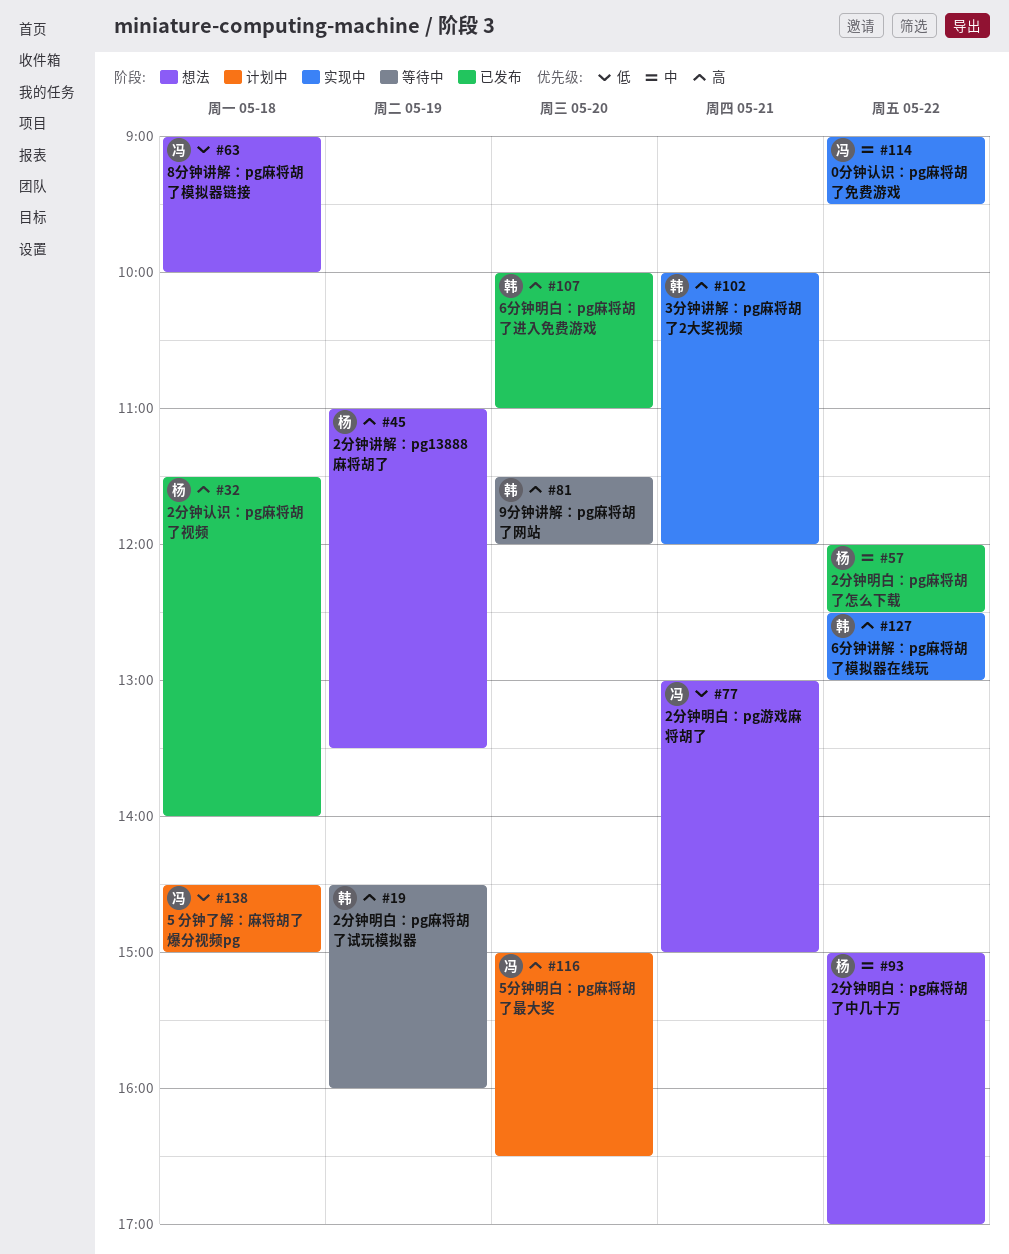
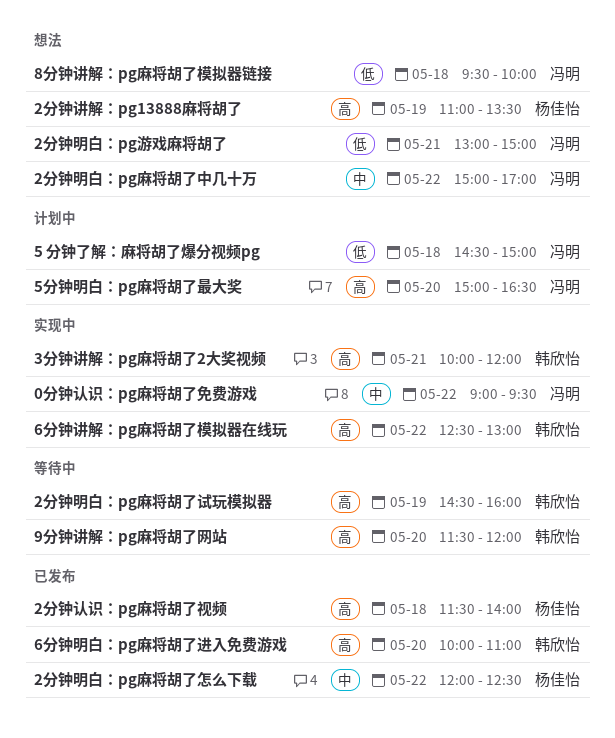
2分钟明白：pg麻将胡了中几十万, owner: 杨佳怡 -> 冯明
8分钟讲解：pg麻将胡了模拟器链接, begins: 09:00 -> 09:30

